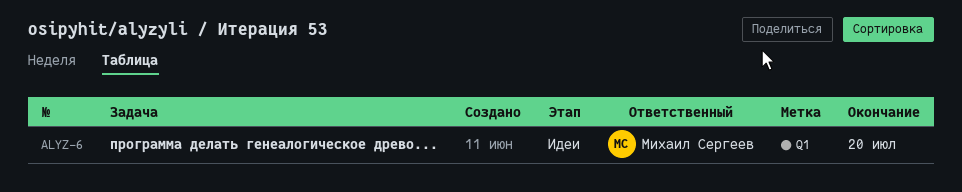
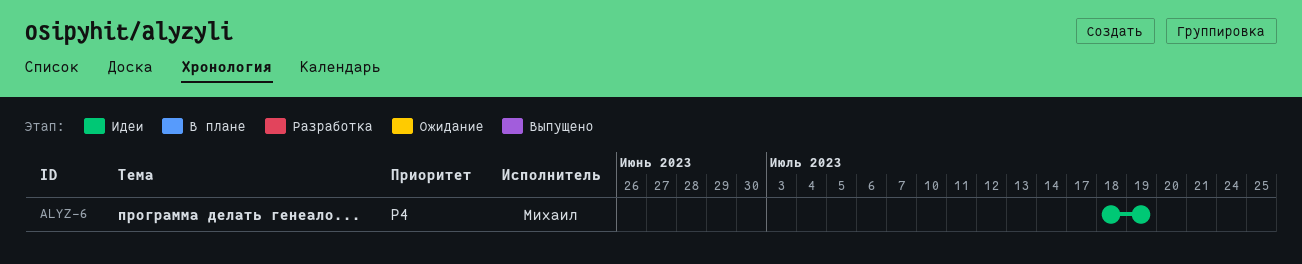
ALYZ-6, due: Jul 20 -> Jul 19

